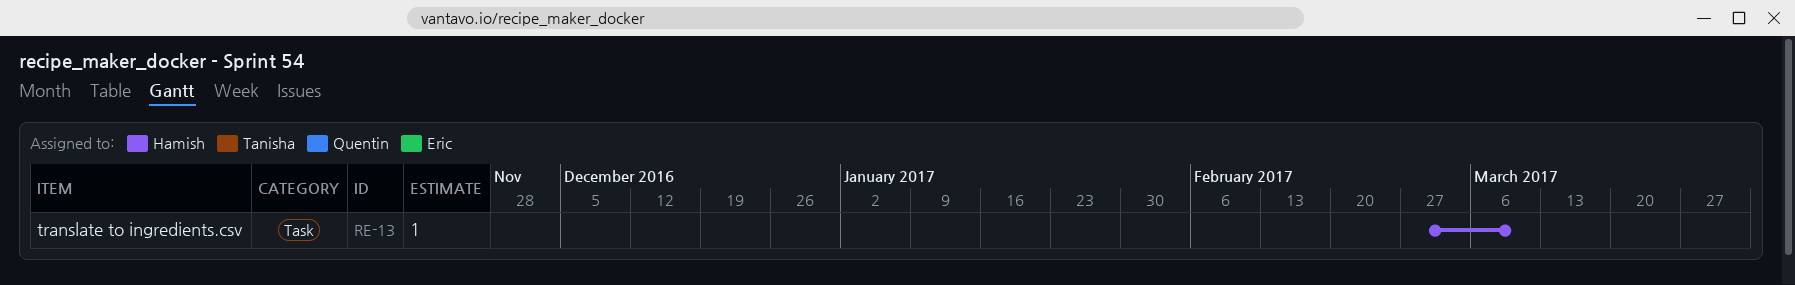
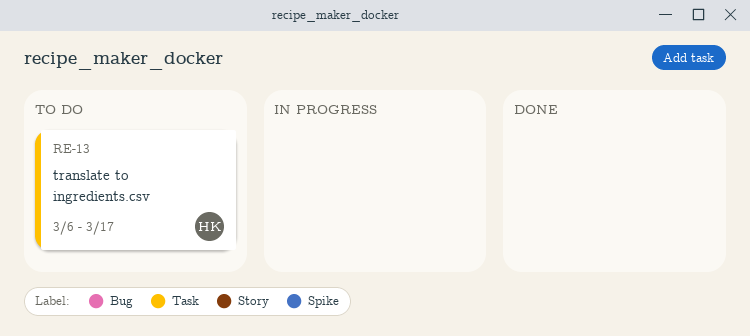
RE-13, start: Feb 27 -> Mar 6
RE-13, due: Mar 10 -> Mar 17

